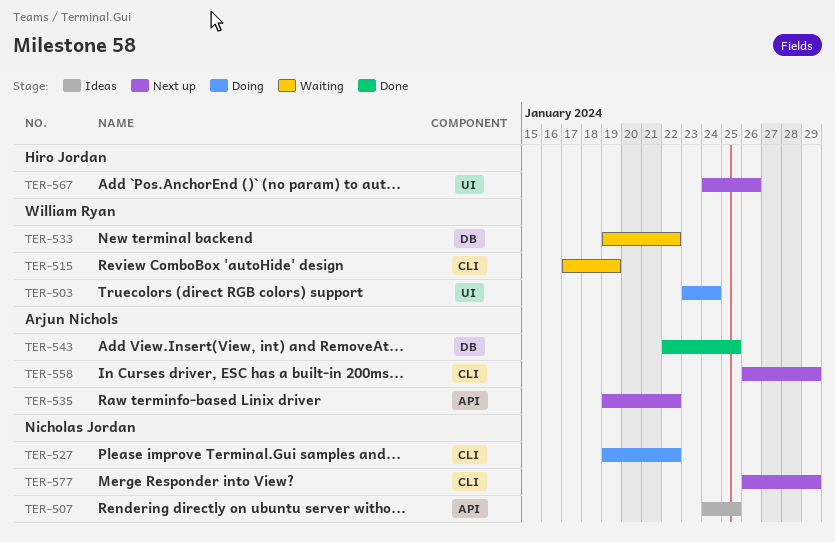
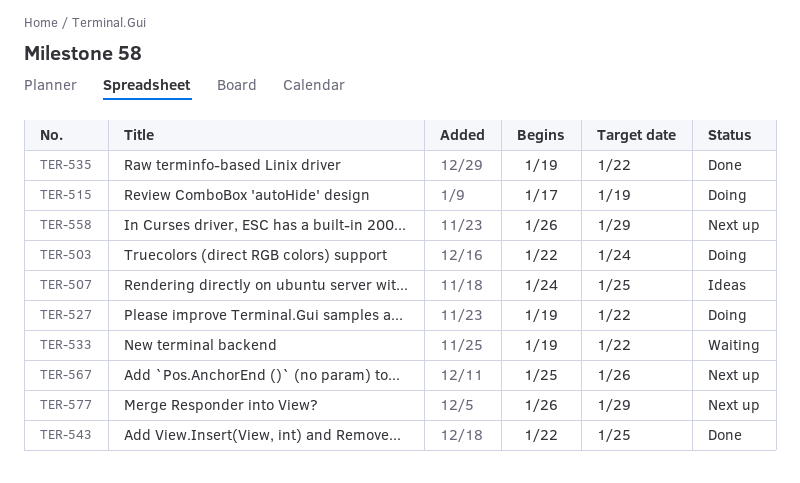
TER-503, start: Jan 23 -> Jan 22
TER-515, status: Waiting -> Doing
TER-535, status: Next up -> Done
TER-567, start: Jan 24 -> Jan 25

